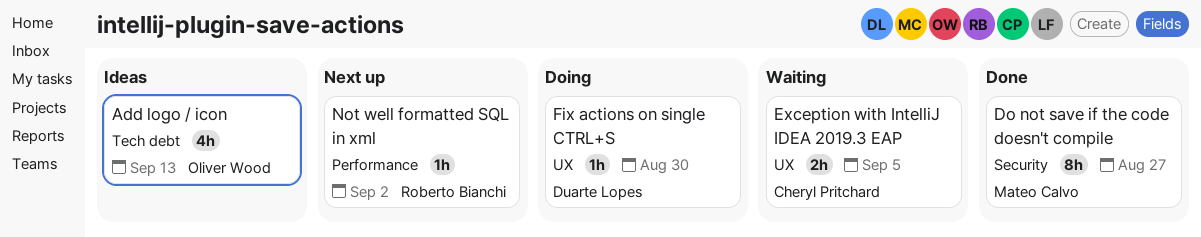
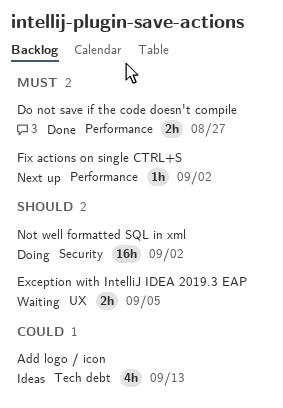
Do not save if the code doesn't compile, label: Security -> Performance
Do not save if the code doesn't compile, estimate: 8h -> 2h
Fix actions on single CTRL+S, status: Doing -> Next up
Fix actions on single CTRL+S, label: UX -> Performance
Fix actions on single CTRL+S, due: Aug 30 -> Sep 2
Not well formatted SQL in xml, status: Next up -> Doing
Not well formatted SQL in xml, label: Performance -> Security
Not well formatted SQL in xml, estimate: 1h -> 16h

